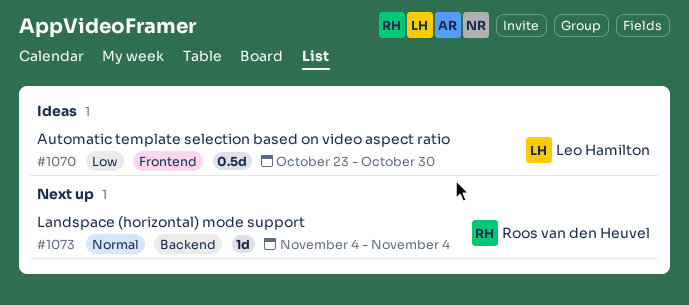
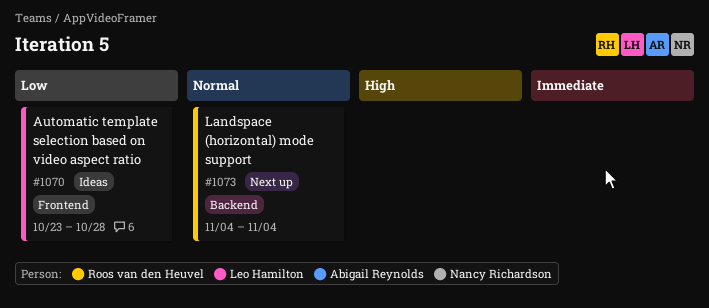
#1070, due: Oct 30 -> Oct 28

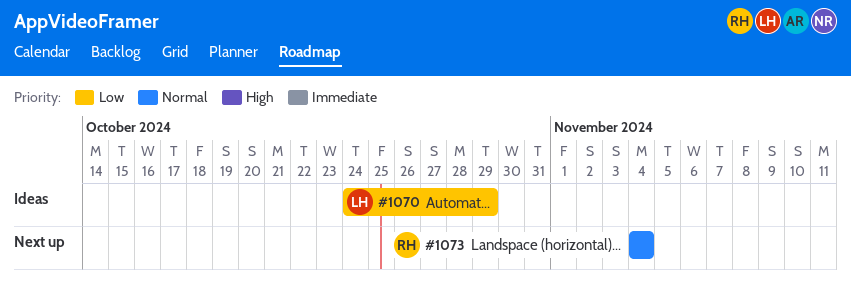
#1070, start: Oct 23 -> Oct 24
#1070, due: Oct 28 -> Oct 29

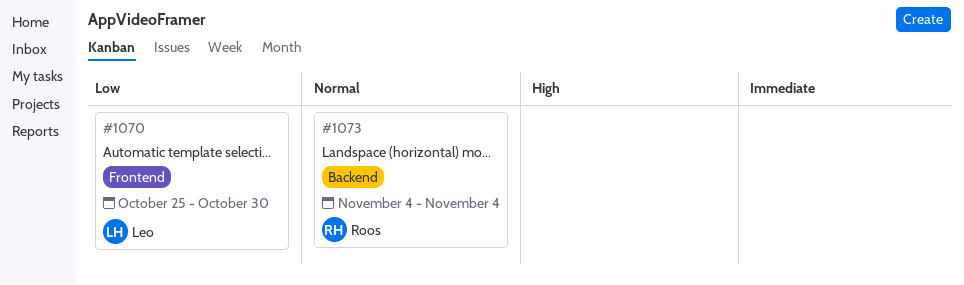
#1070, start: Oct 24 -> Oct 25
#1070, due: Oct 29 -> Oct 30

